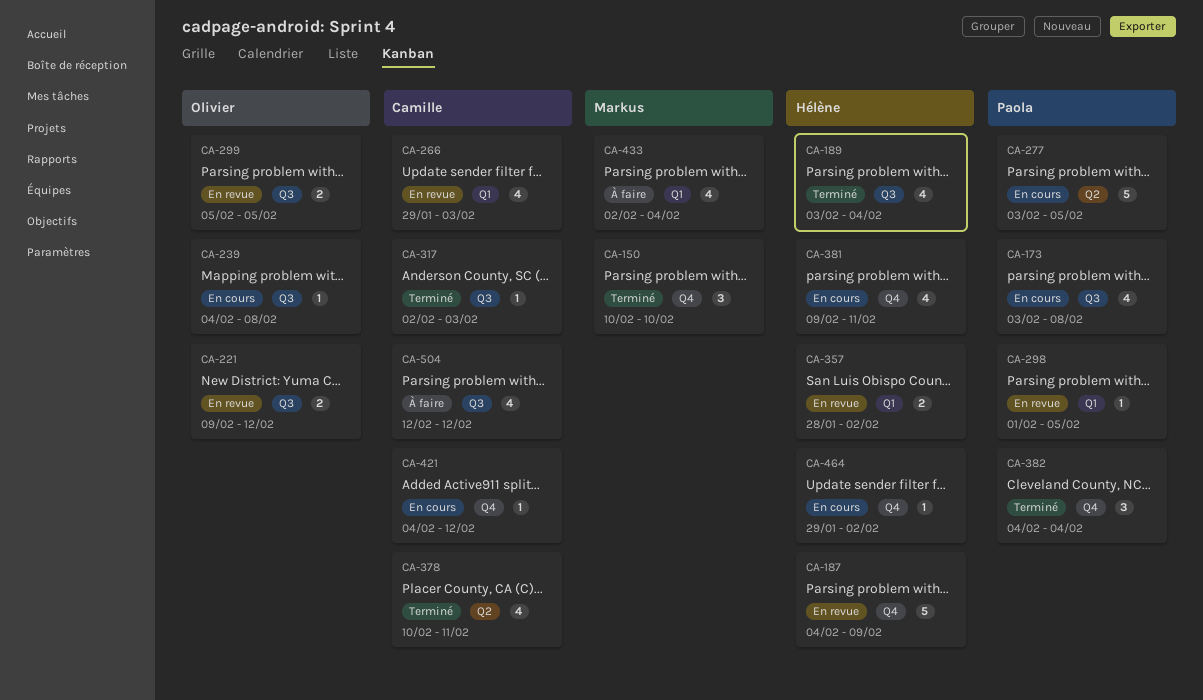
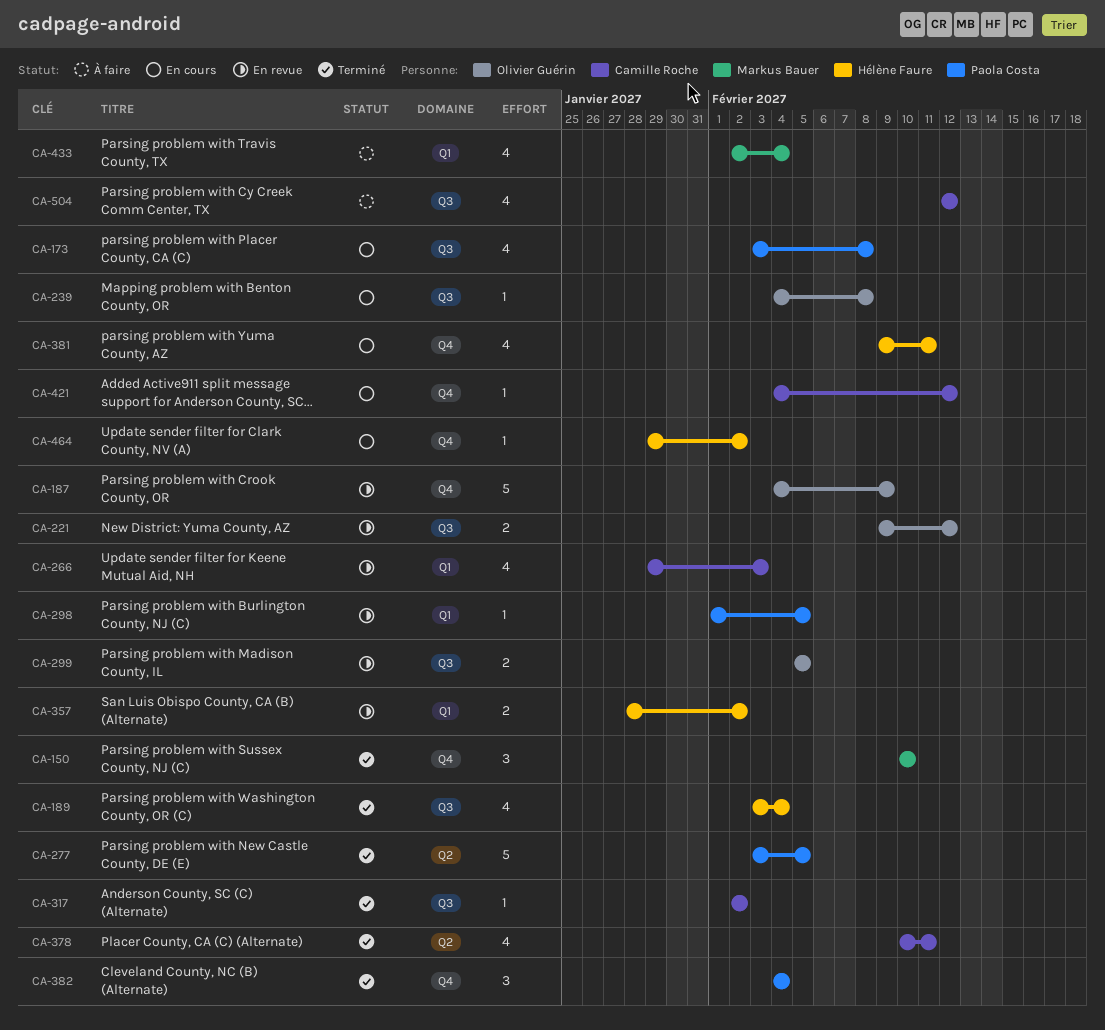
CA-187, owner: Hélène Faure -> Olivier Guérin
CA-277, status: En cours -> Terminé
CA-317, due: Feb 3 -> Feb 2

